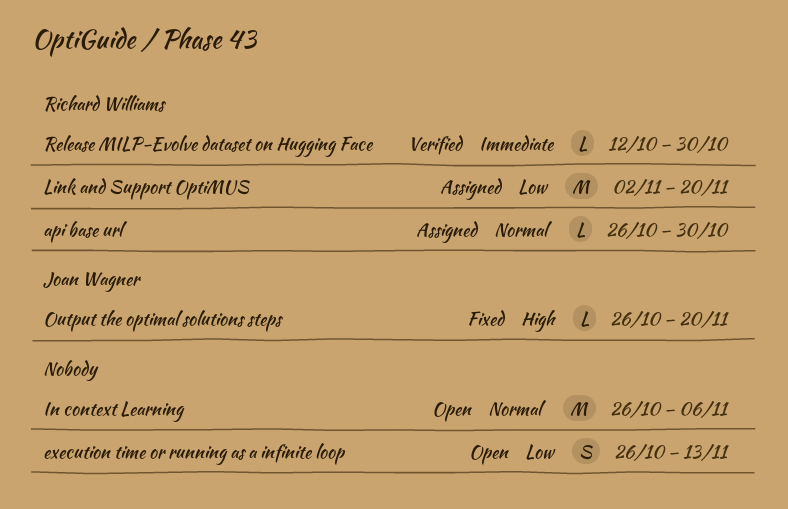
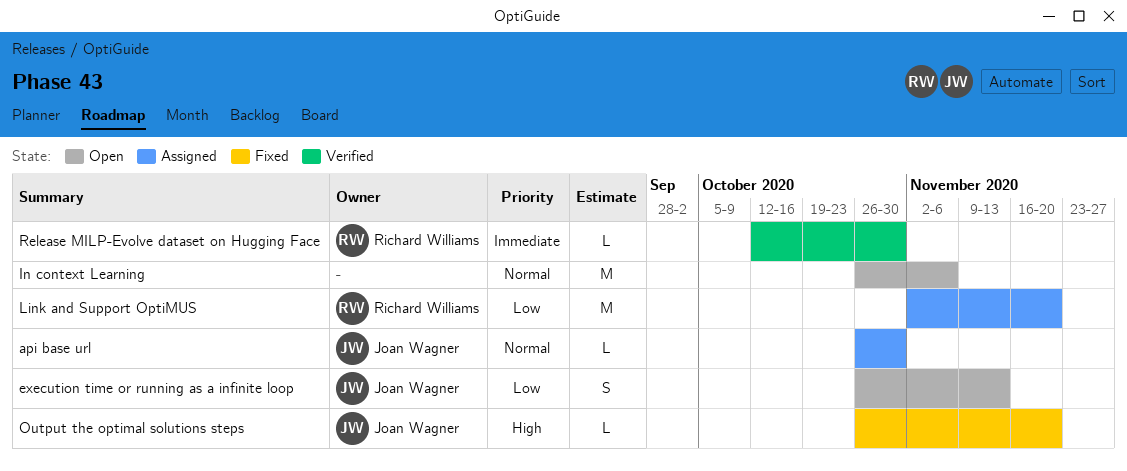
api base url, owner: Richard Williams -> Joan Wagner
execution time or running as a infinite loop, owner: none -> Joan Wagner

